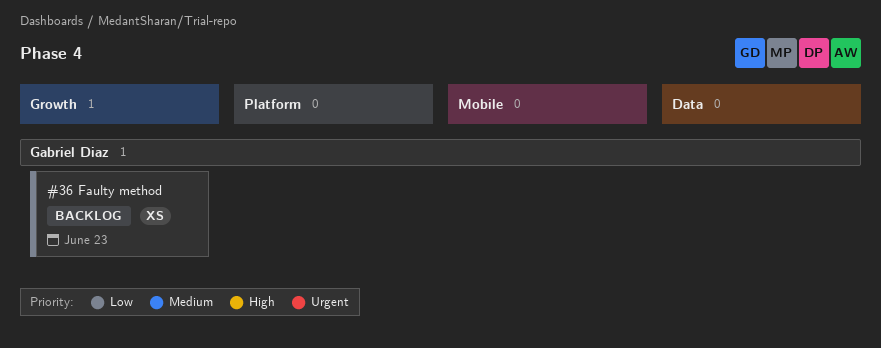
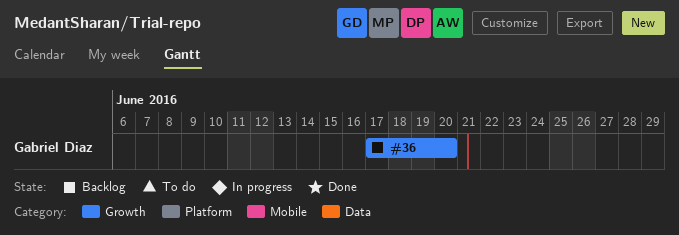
#36, due: Jun 23 -> Jun 20

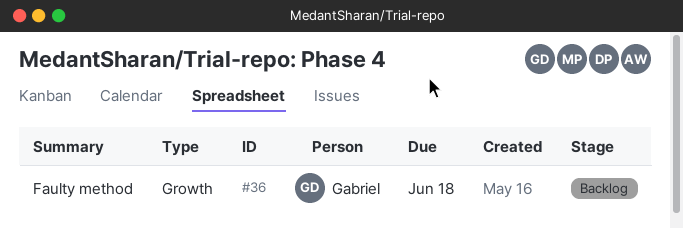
#36, due: Jun 20 -> Jun 18

